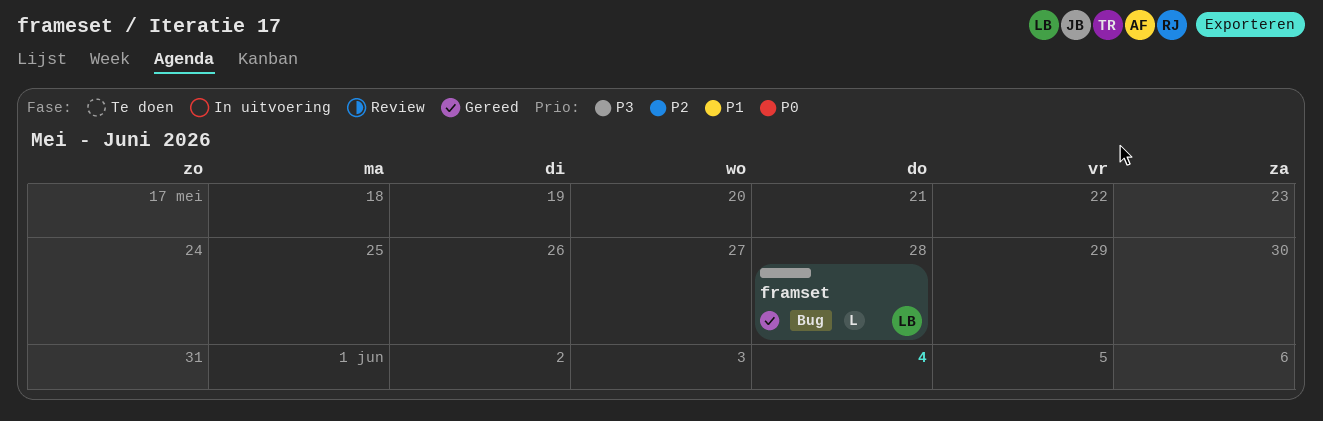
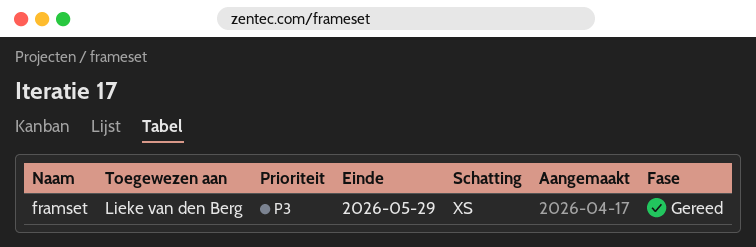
framset, estimate: L -> XS
framset, due: May 28 -> May 29

